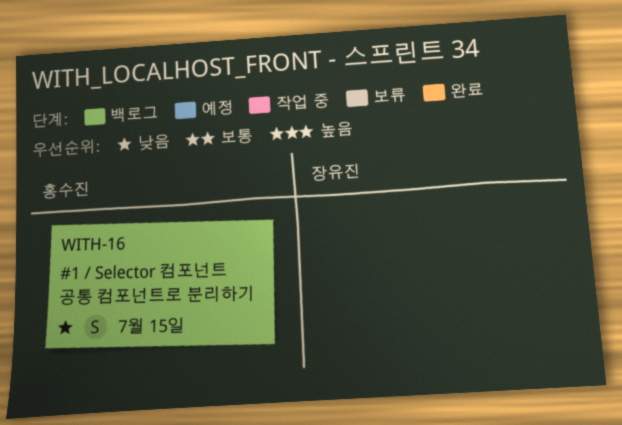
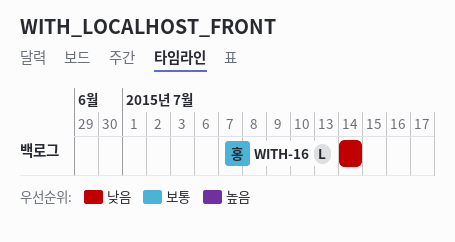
WITH-16, estimate: S -> L
WITH-16, due: Jul 15 -> Jul 14

